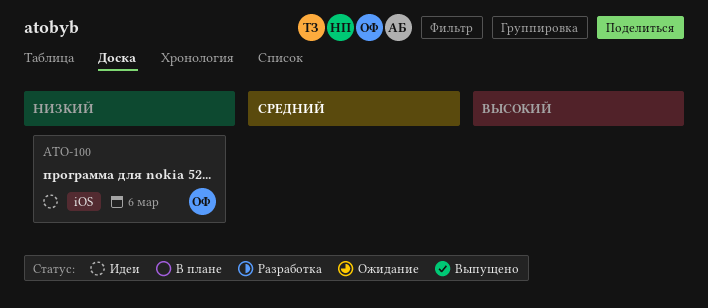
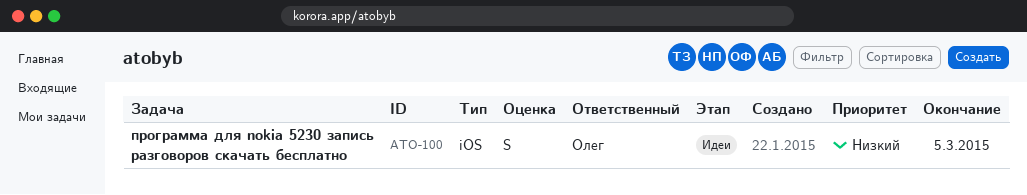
ATO-100, due: Mar 6 -> Mar 5

